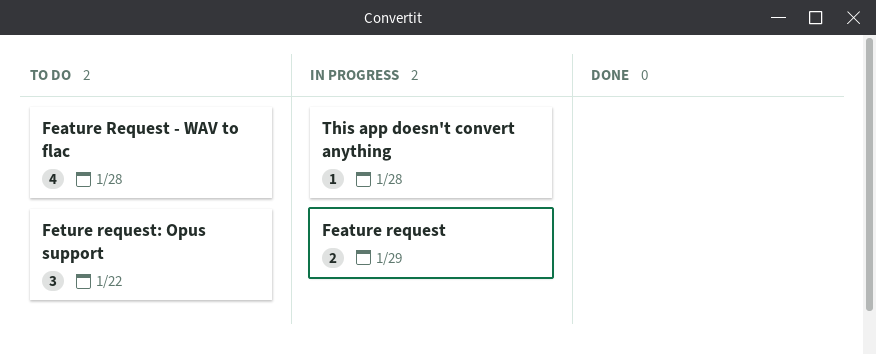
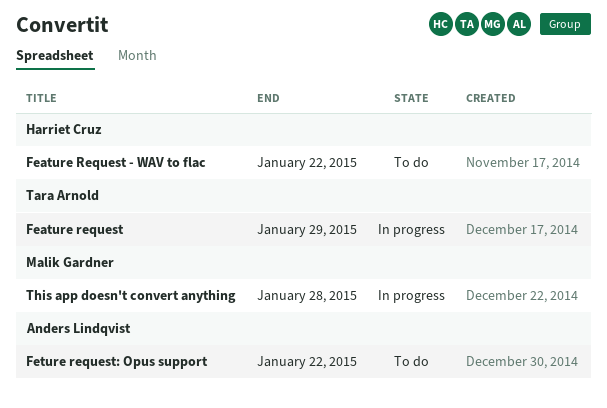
Feature Request - WAV to flac, due: Jan 28 -> Jan 22

